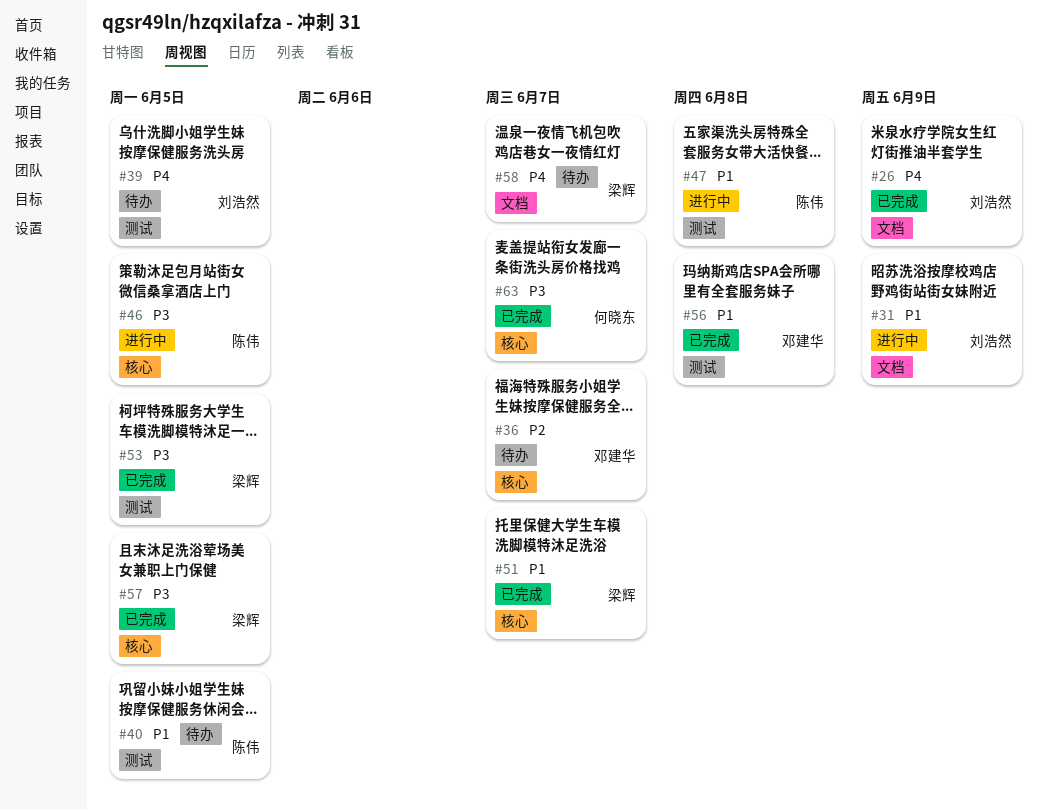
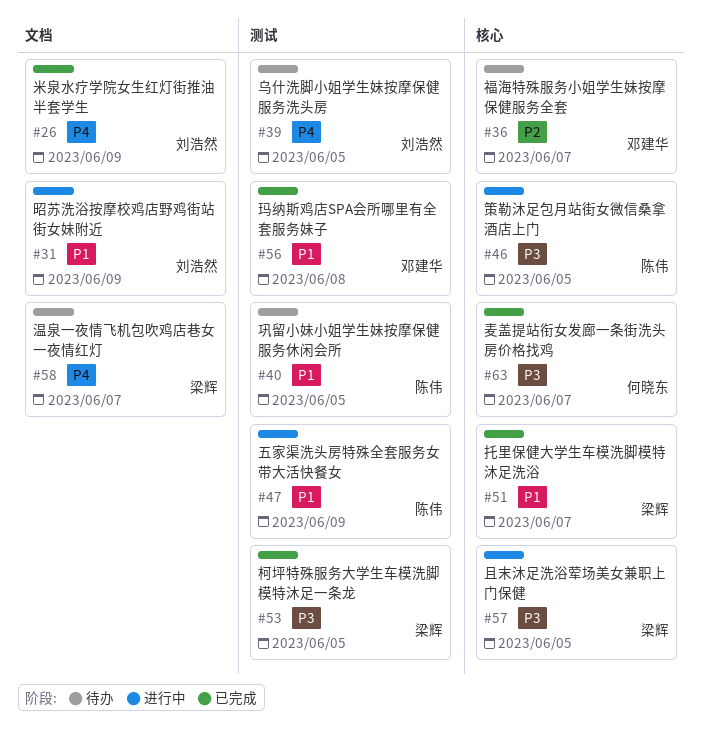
#47, due: Jun 8 -> Jun 9
#57, status: 已完成 -> 进行中

